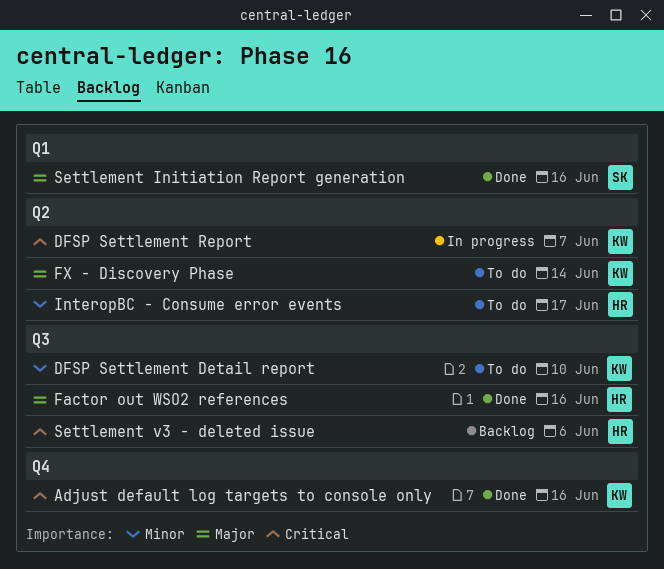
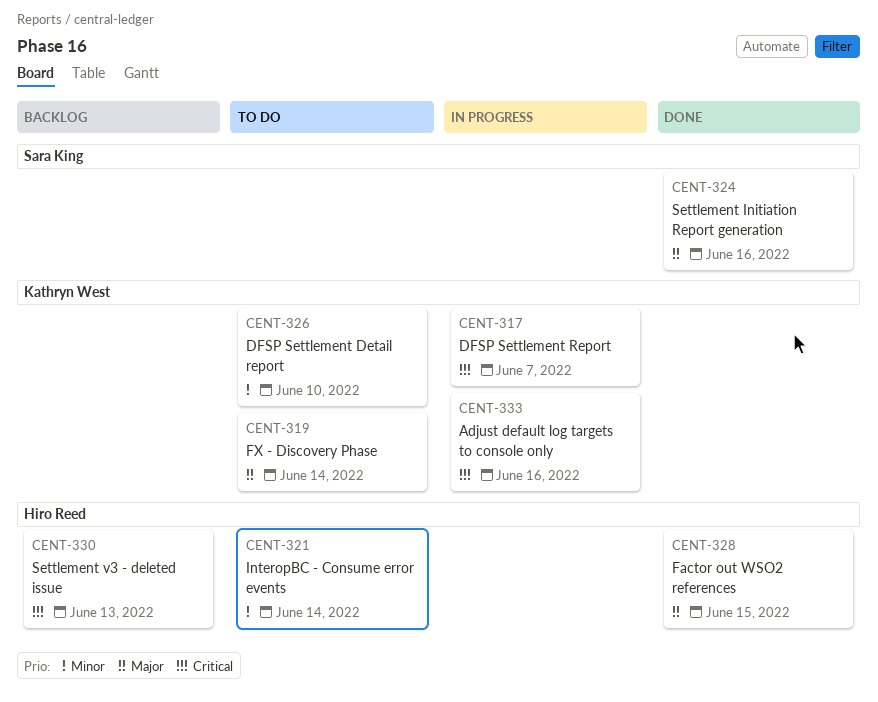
Adjust default log targets to console only, status: Done -> In progress
Factor out WSO2 references, due: Jun 16 -> Jun 15
InteropBC - Consume error events, due: Jun 17 -> Jun 14
Settlement v3 - deleted issue, due: Jun 6 -> Jun 13

